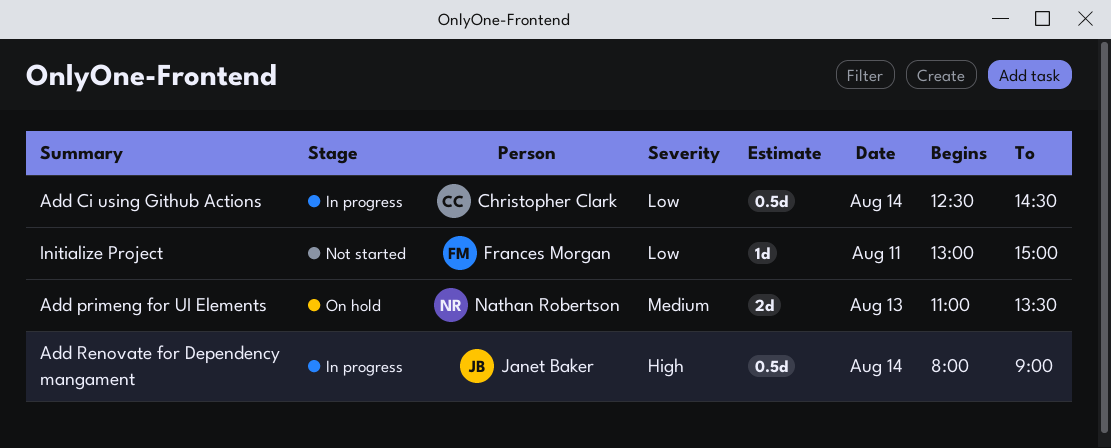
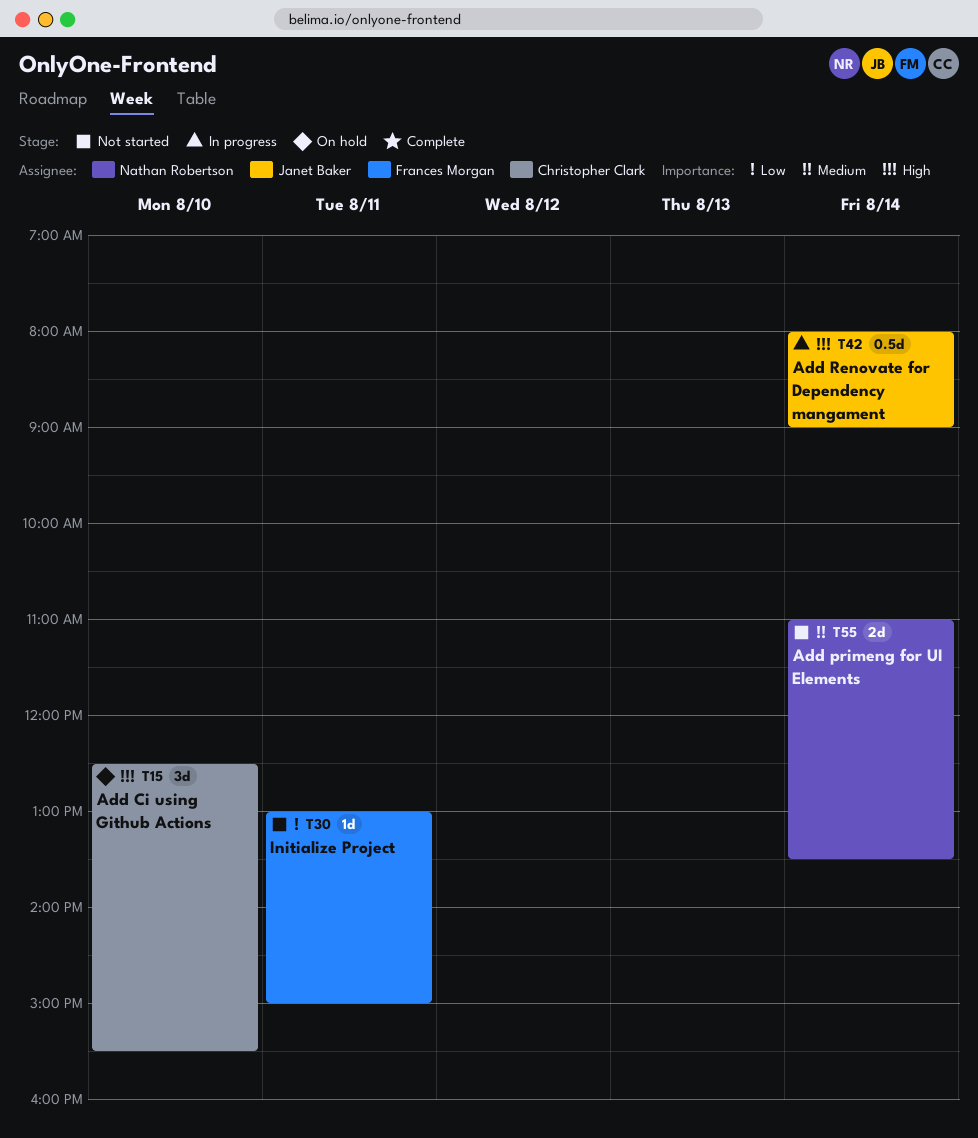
Add Ci using Github Actions, status: In progress -> On hold
Add Ci using Github Actions, priority: Low -> High
Add Ci using Github Actions, estimate: 0.5d -> 3d
Add Ci using Github Actions, day: Aug 14 -> Aug 10
Add Ci using Github Actions, ends: 14:30 -> 15:30
Add primeng for UI Elements, status: On hold -> Not started
Add primeng for UI Elements, day: Aug 13 -> Aug 14

